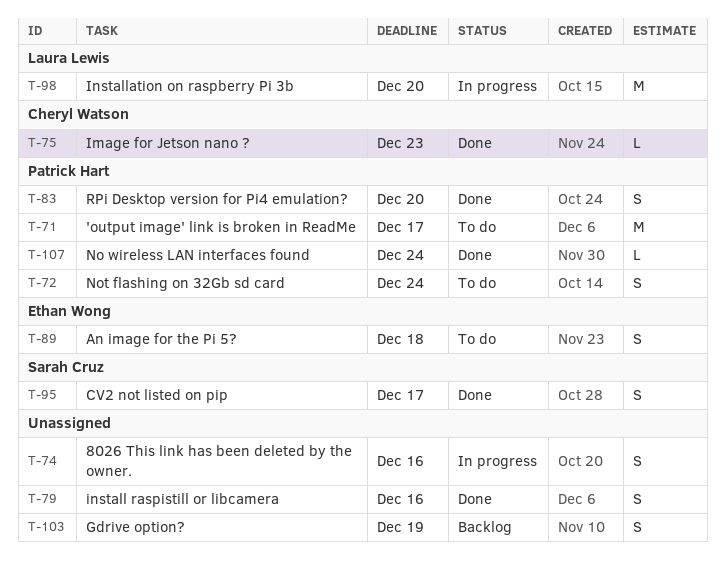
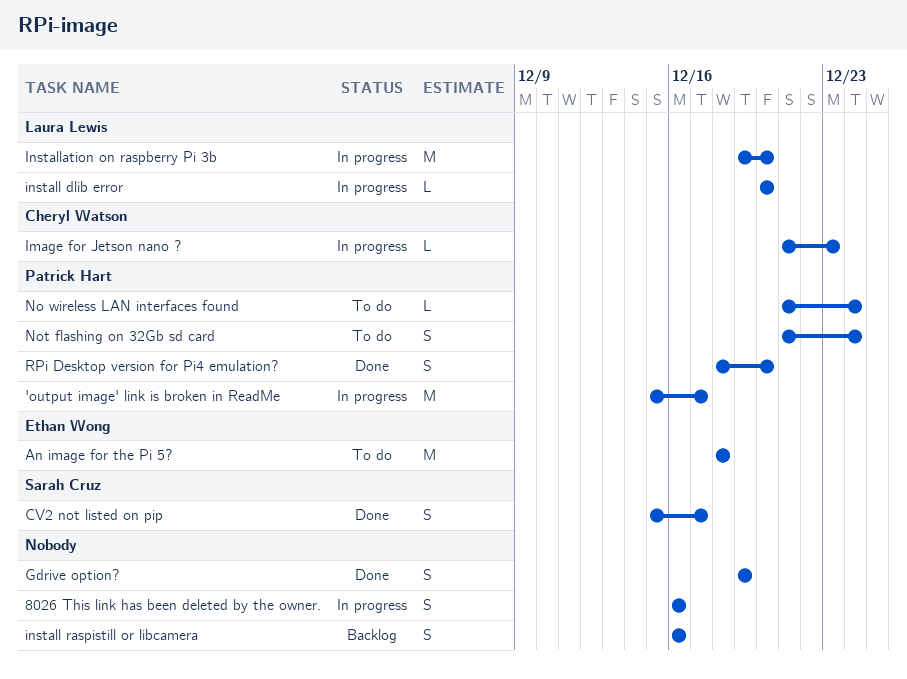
'output image' link is broken in ReadMe, status: To do -> In progress
An image for the Pi 5?, estimate: S -> M
Gdrive option?, status: Backlog -> Done
Image for Jetson nano ?, status: Done -> In progress
install dlib error: none -> present
install raspistill or libcamera, status: Done -> Backlog
No wireless LAN interfaces found, status: Done -> To do

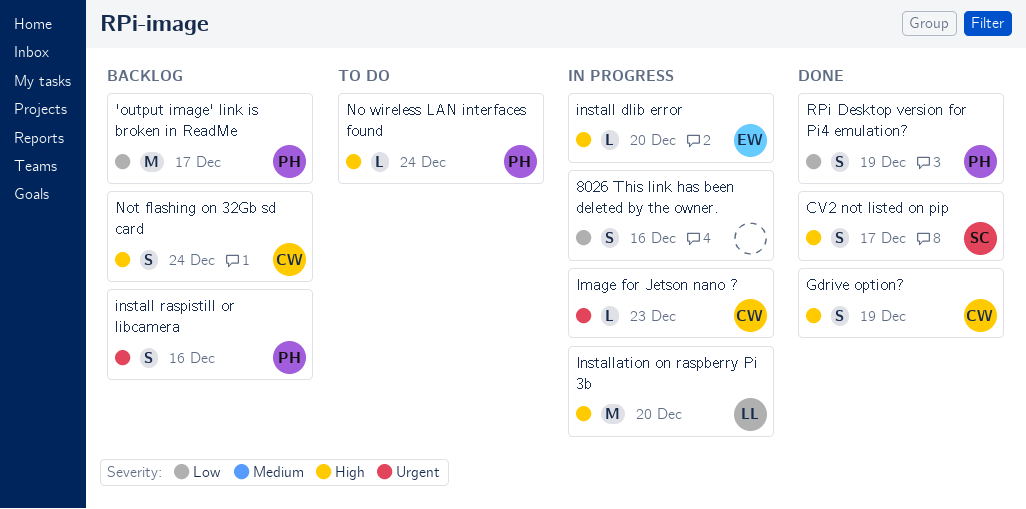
'output image' link is broken in ReadMe, status: In progress -> Backlog
An image for the Pi 5?: present -> none
Gdrive option?, owner: none -> Cheryl Watson
install dlib error, owner: Laura Lewis -> Ethan Wong
install raspistill or libcamera, owner: none -> Patrick Hart
Not flashing on 32Gb sd card, status: To do -> Backlog
Not flashing on 32Gb sd card, owner: Patrick Hart -> Cheryl Watson
RPi Desktop version for Pi4 emulation?, due: Dec 20 -> Dec 19

